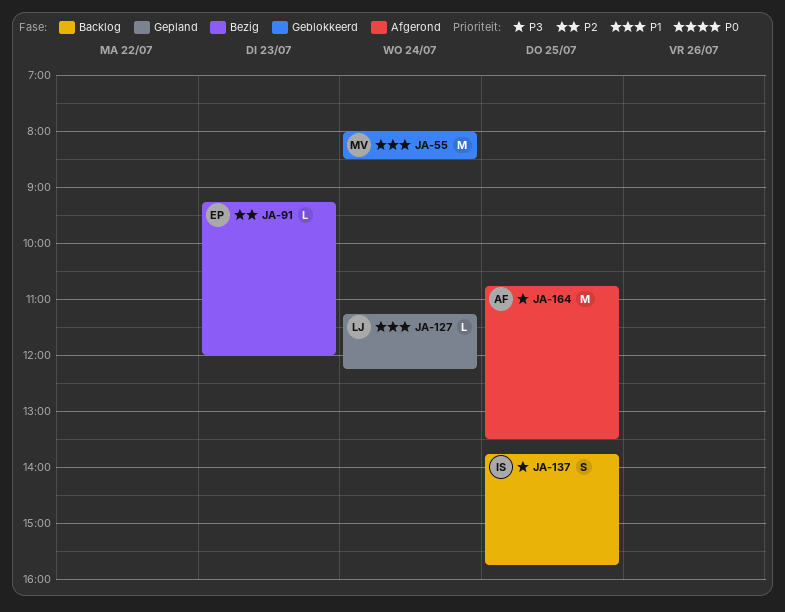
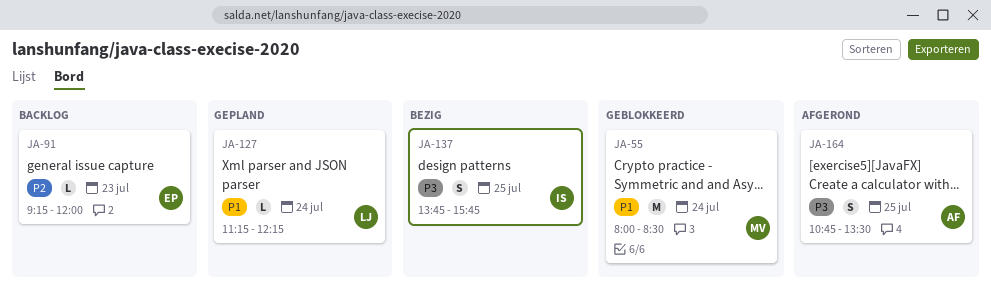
JA-91, status: Bezig -> Backlog
JA-137, status: Backlog -> Bezig
JA-164, estimate: M -> S

